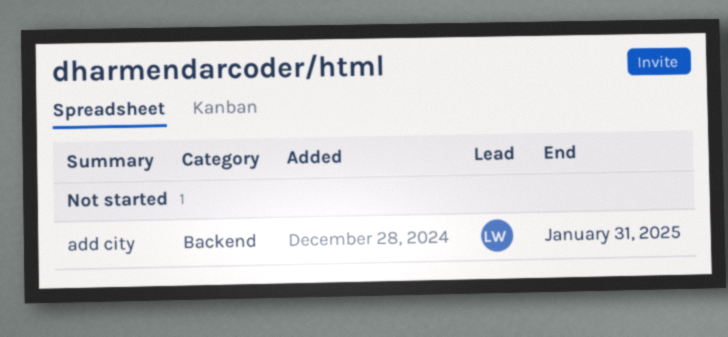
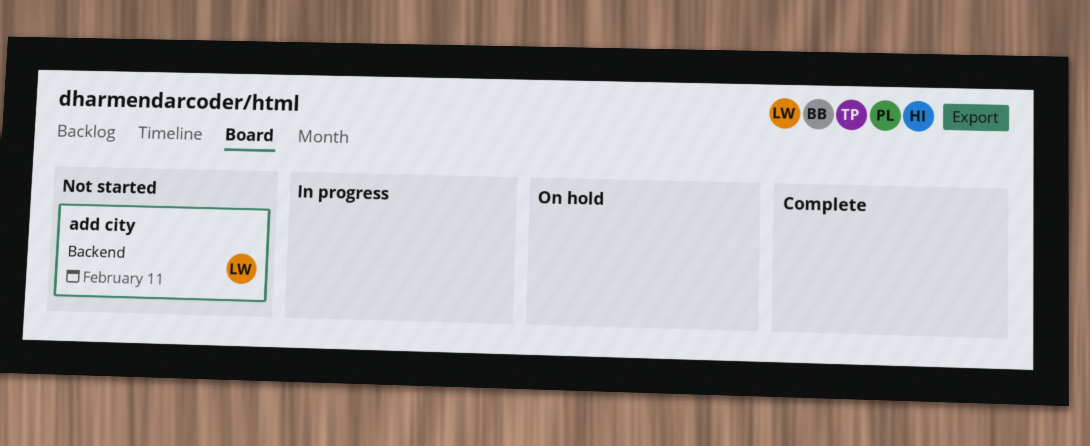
add city, due: Jan 31 -> Feb 11

